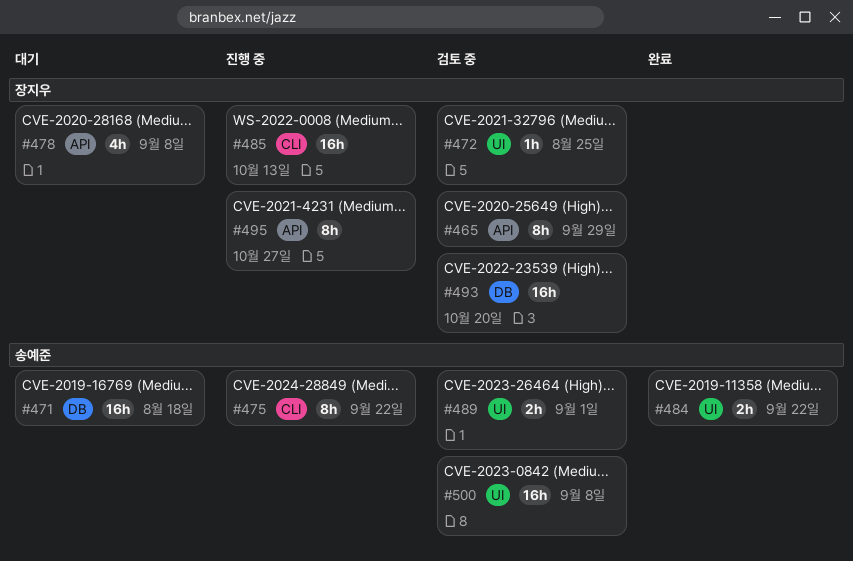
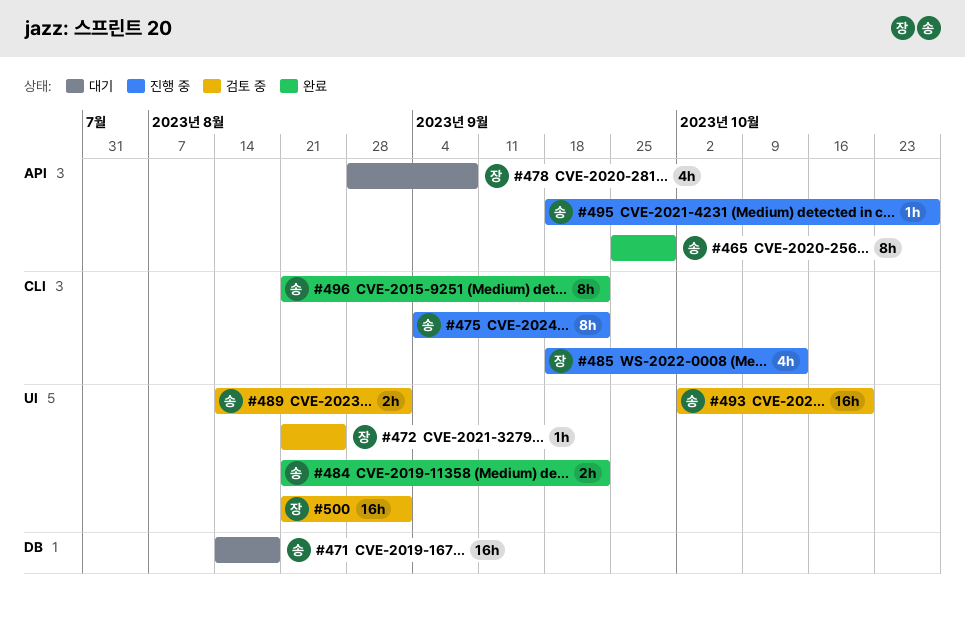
#465, status: 검토 중 -> 완료
#465, owner: 장지우 -> 송예준
#485, estimate: 16h -> 4h
#493, owner: 장지우 -> 송예준
#493, label: DB -> UI
#495, owner: 장지우 -> 송예준
#495, estimate: 8h -> 1h
#496: none -> present
#500, owner: 송예준 -> 장지우
#500, due: Sep 8 -> Sep 1

